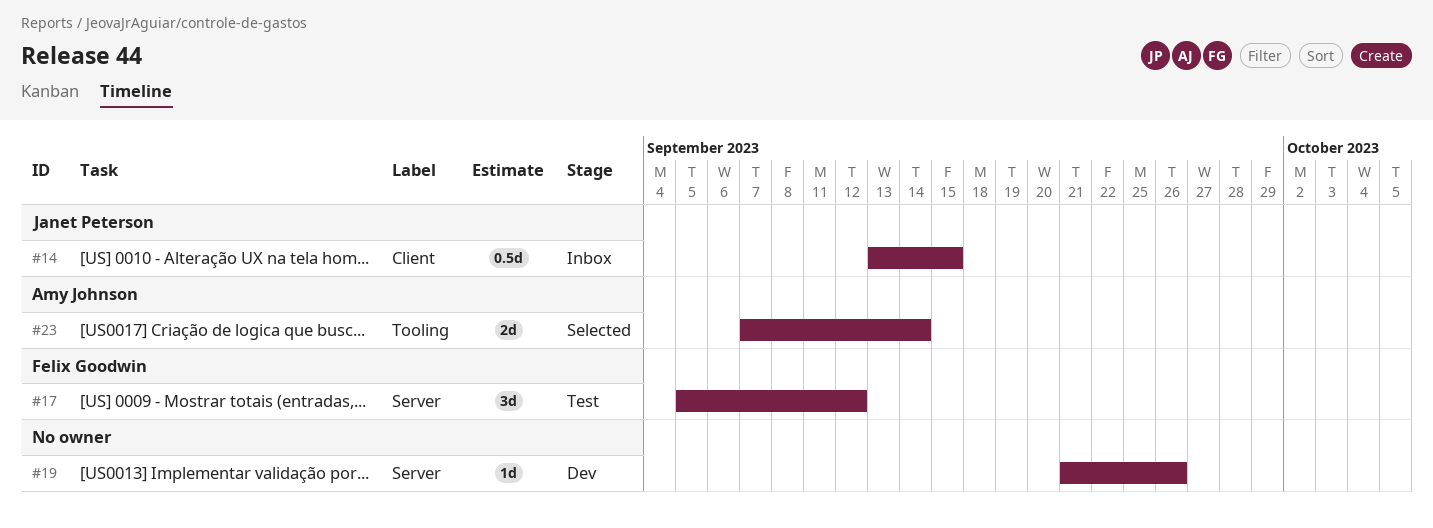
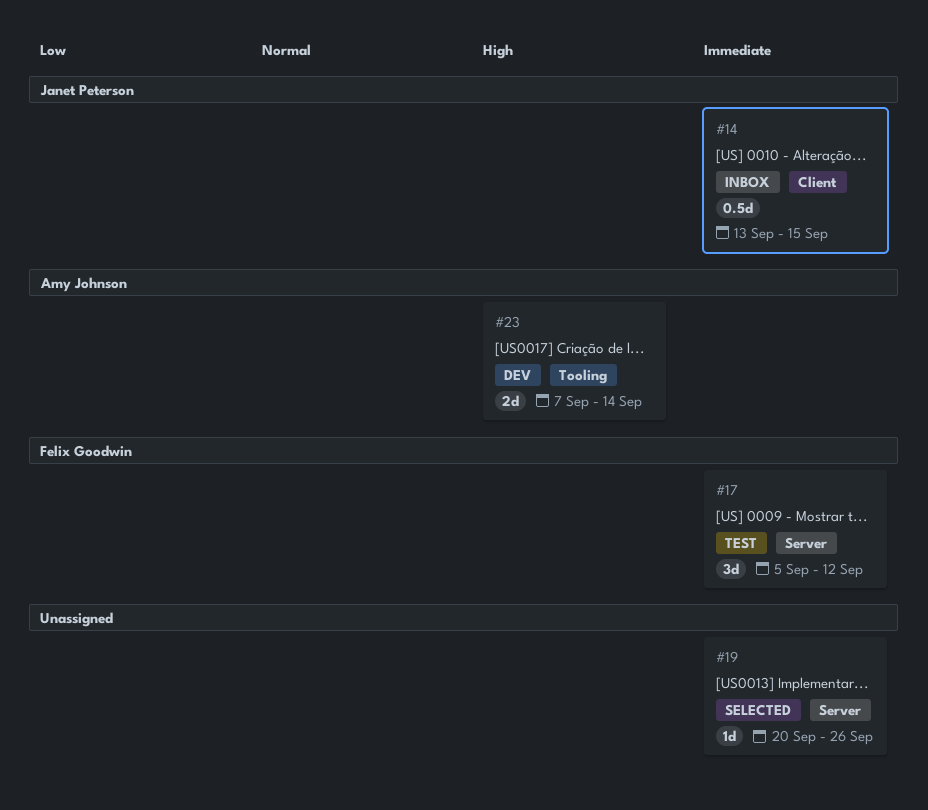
#19, status: Dev -> Selected
#19, start: Sep 21 -> Sep 20
#23, status: Selected -> Dev

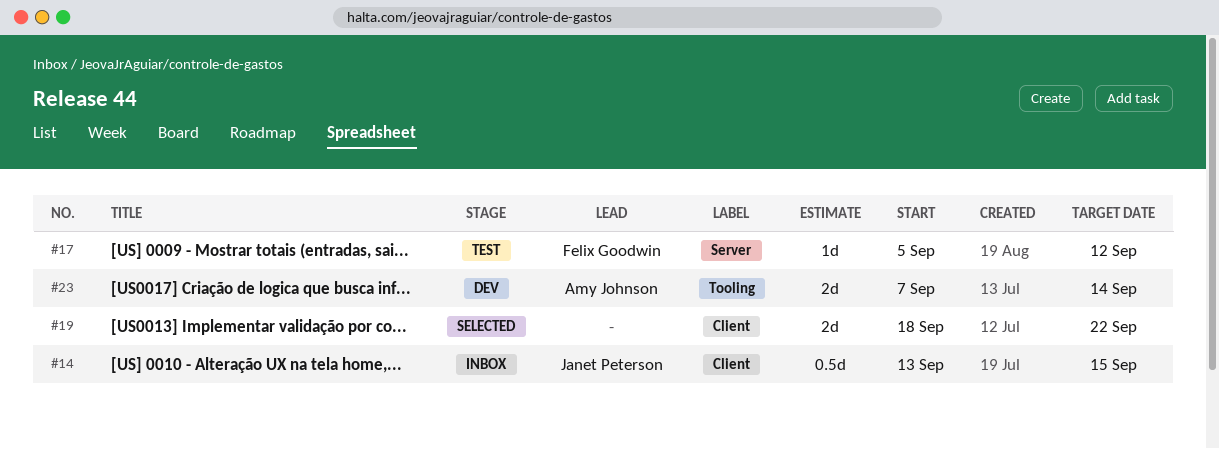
#17, estimate: 3d -> 1d
#19, label: Server -> Client
#19, estimate: 1d -> 2d
#19, start: Sep 20 -> Sep 18
#19, due: Sep 26 -> Sep 22

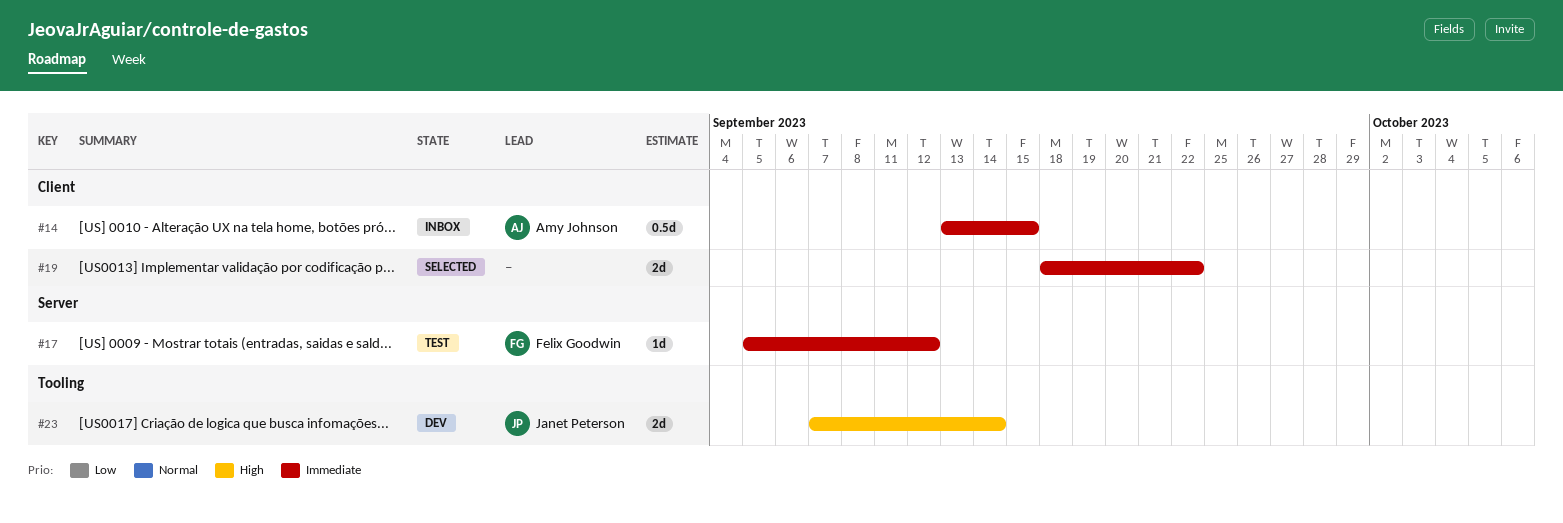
#14, owner: Janet Peterson -> Amy Johnson
#23, owner: Amy Johnson -> Janet Peterson

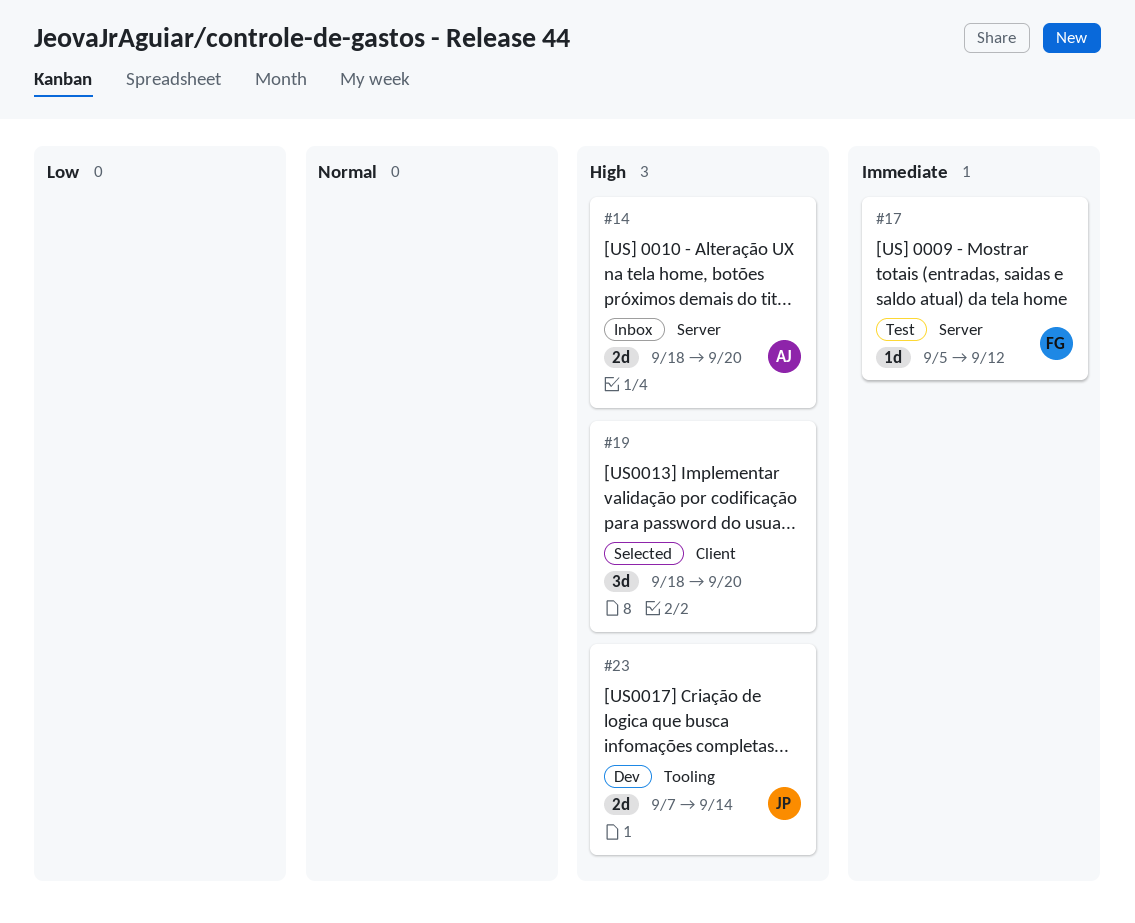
#14, priority: Immediate -> High
#14, label: Client -> Server
#14, estimate: 0.5d -> 2d
#14, start: Sep 13 -> Sep 18
#14, due: Sep 15 -> Sep 20
#19, priority: Immediate -> High
#19, estimate: 2d -> 3d
#19, due: Sep 22 -> Sep 20

